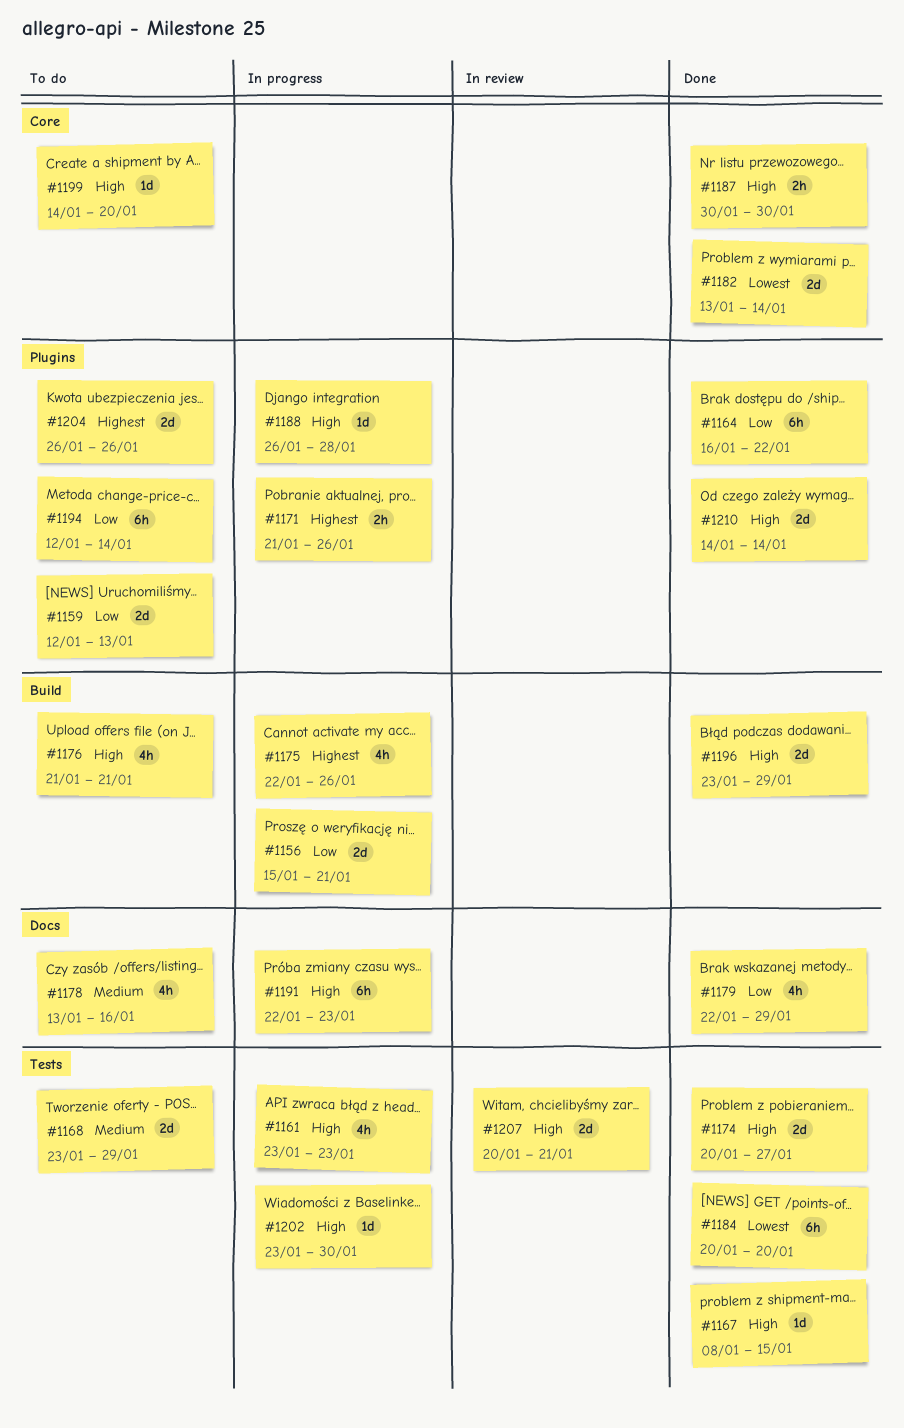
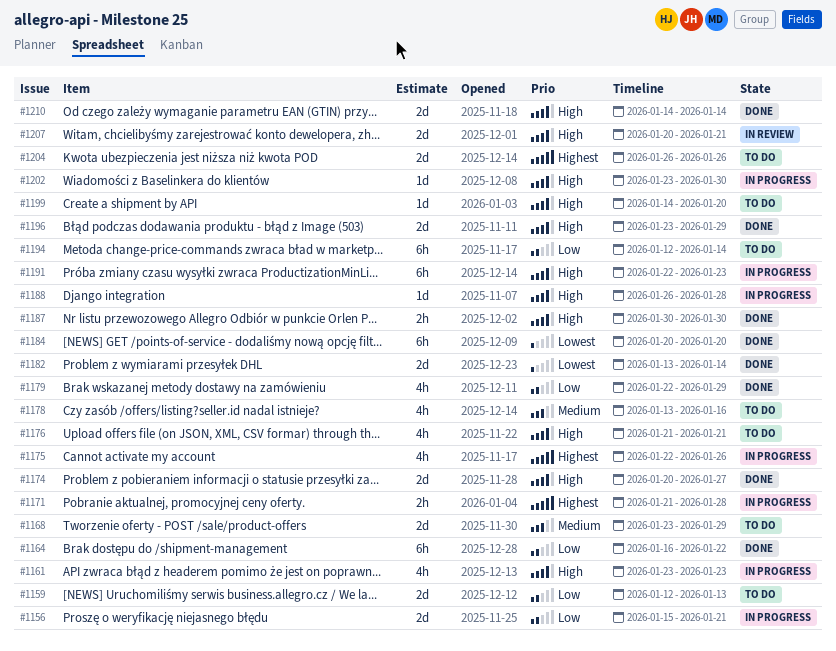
#1167: present -> none
#1171, due: Jan 26 -> Jan 28

